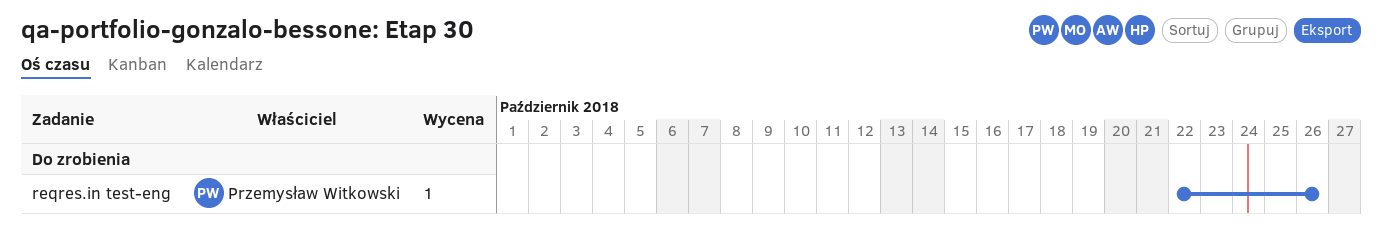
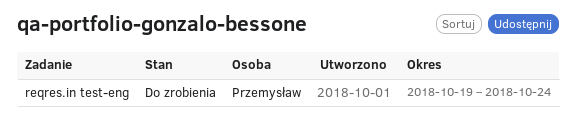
reqres.in test-eng, start: Oct 22 -> Oct 19
reqres.in test-eng, due: Oct 26 -> Oct 24

